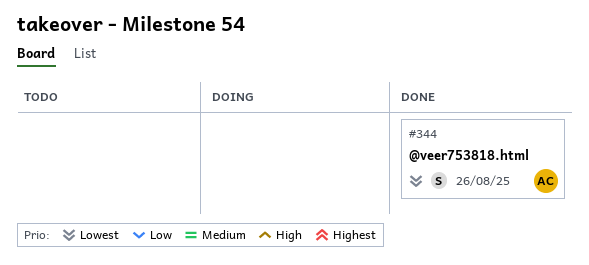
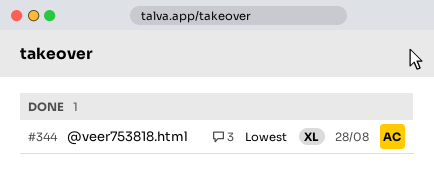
#344, estimate: S -> XL
#344, due: Aug 26 -> Aug 28

